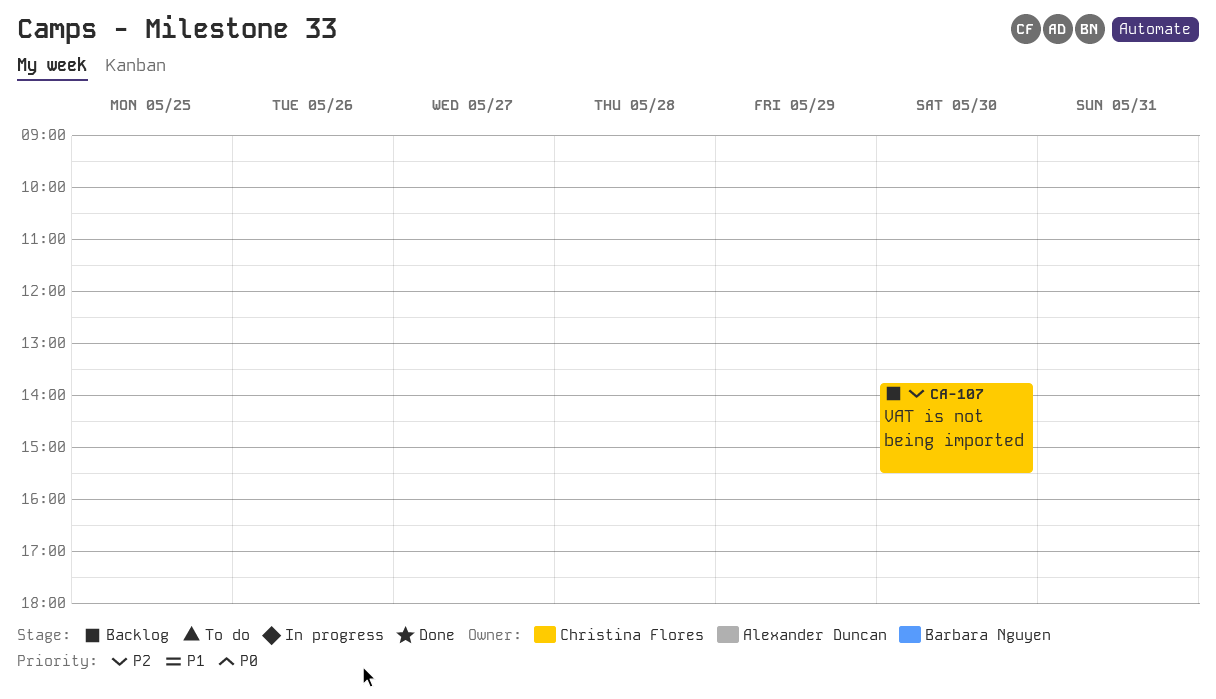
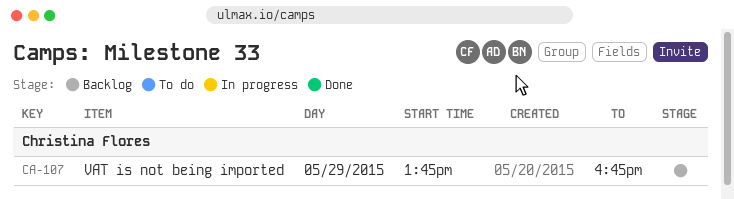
CA-107, day: May 30 -> May 29
CA-107, ends: 15:30 -> 16:45

